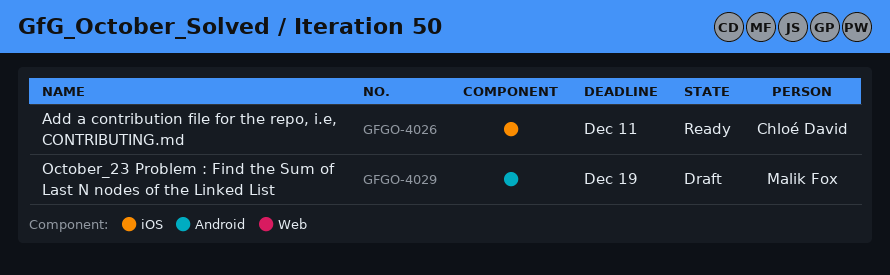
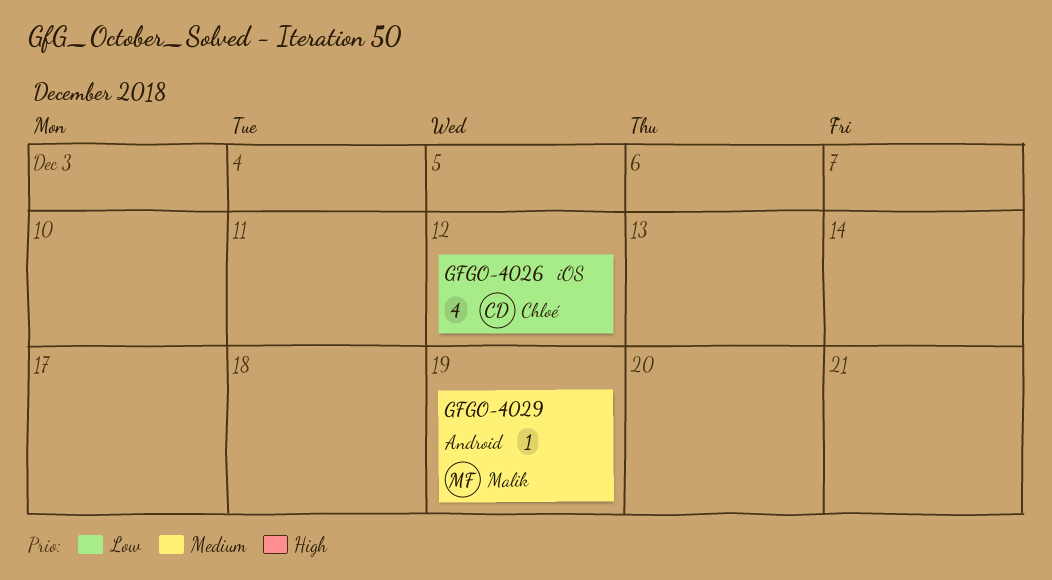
GFGO-4026, due: Dec 11 -> Dec 12

